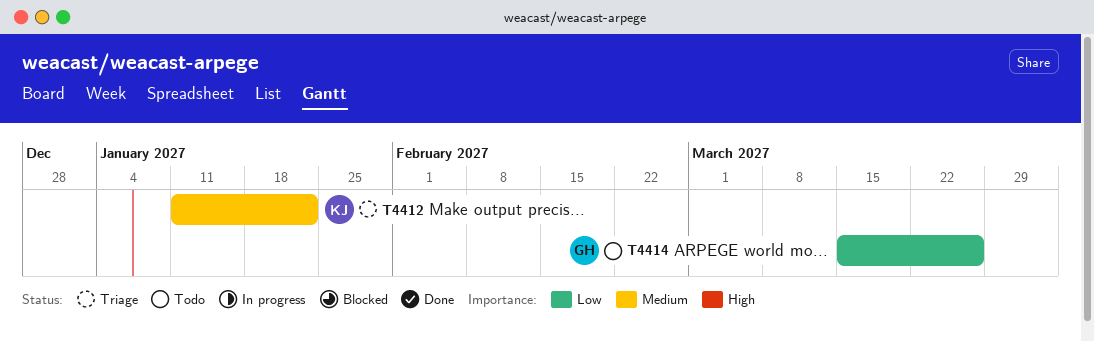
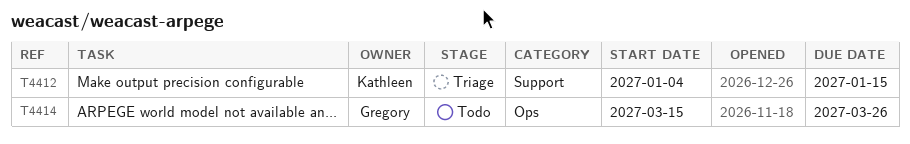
T4412, start: Jan 11 -> Jan 4
T4412, due: Jan 22 -> Jan 15

